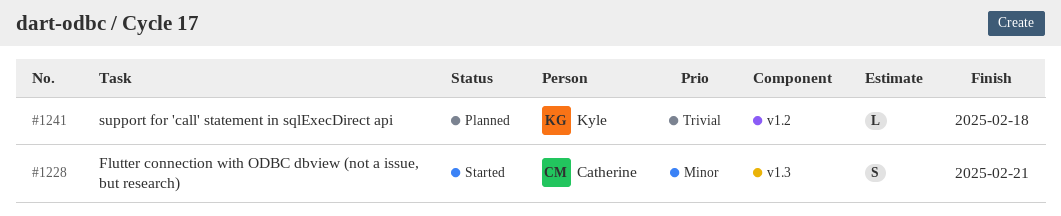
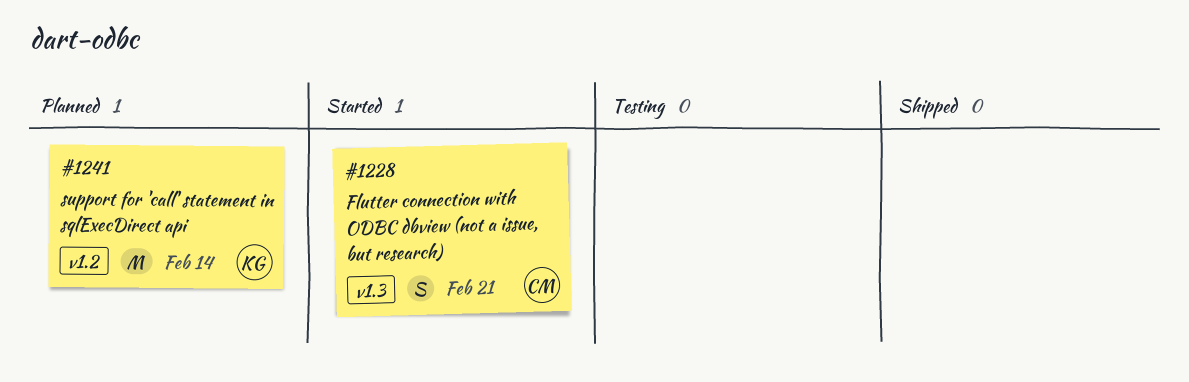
#1241, estimate: L -> M
#1241, due: Feb 18 -> Feb 14

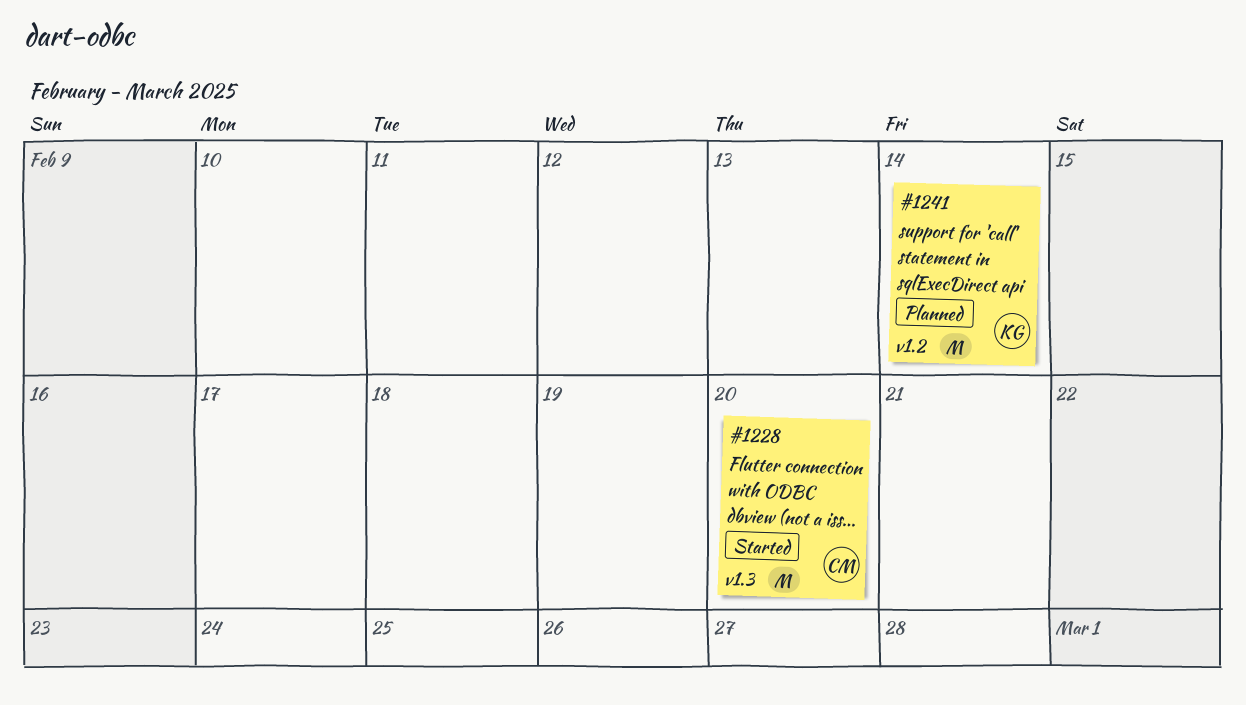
#1228, estimate: S -> M
#1228, due: Feb 21 -> Feb 20

